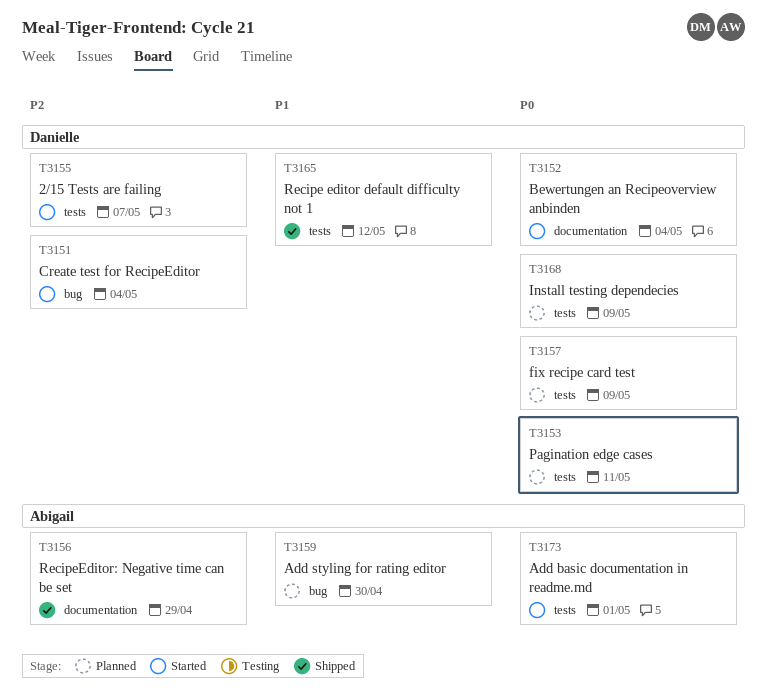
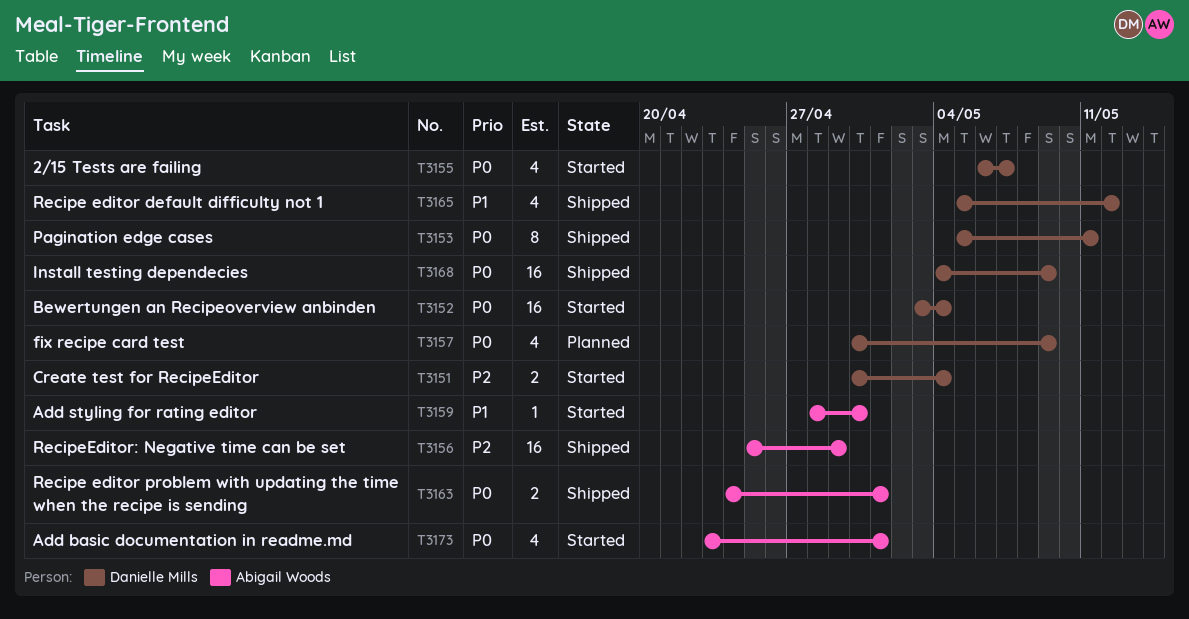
T3153, status: Planned -> Shipped
T3155, priority: P2 -> P0
T3159, status: Planned -> Started
T3163: none -> present
T3168, status: Planned -> Shipped

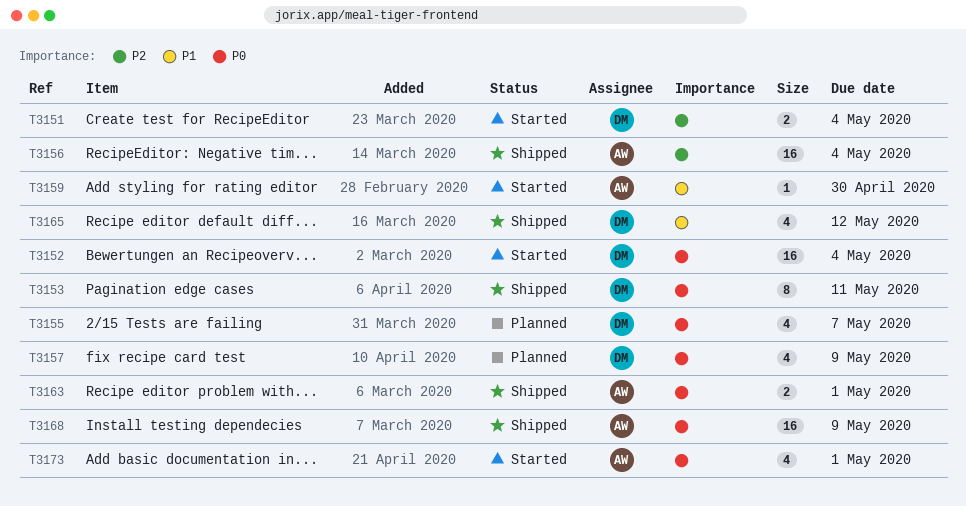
T3155, status: Started -> Planned
T3156, due: Apr 29 -> May 4
T3168, owner: Danielle Mills -> Abigail Woods

